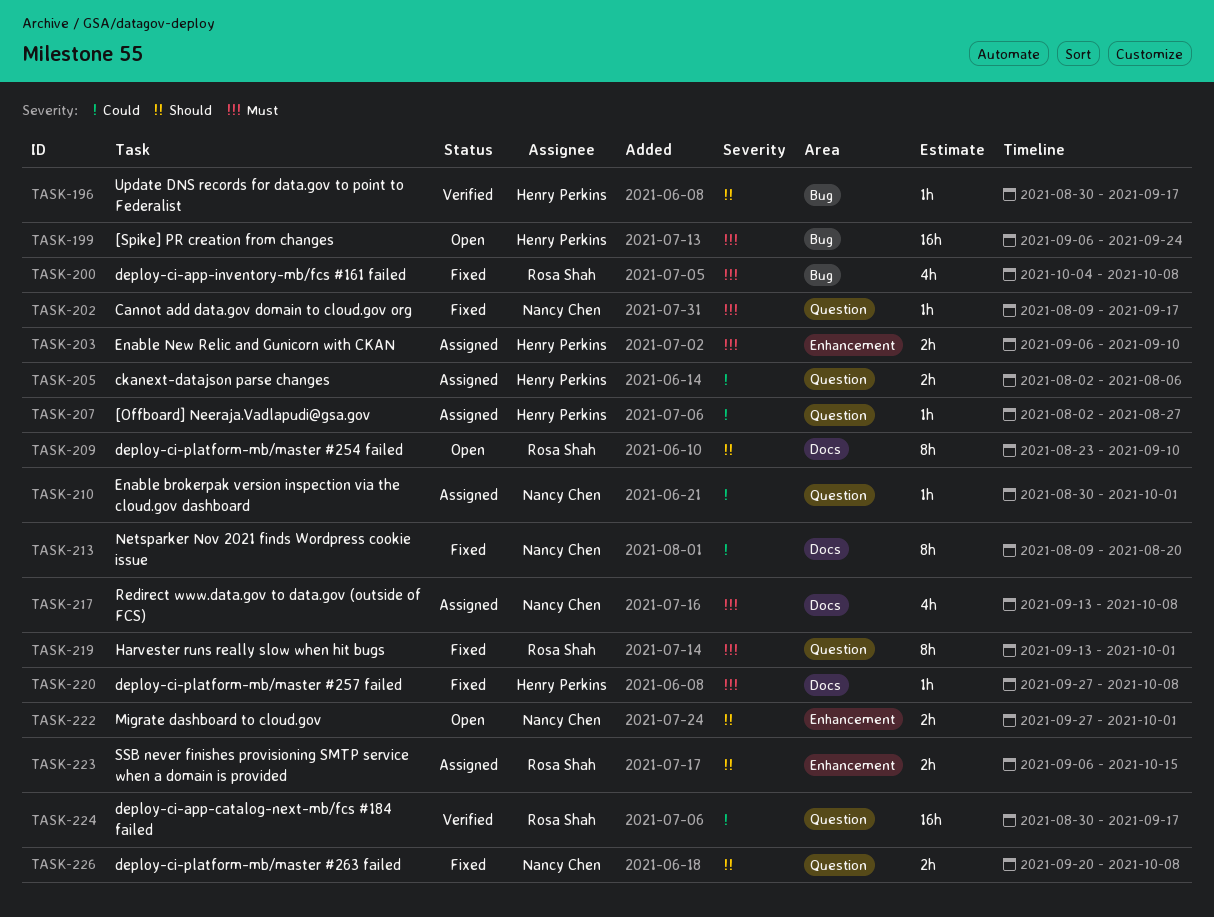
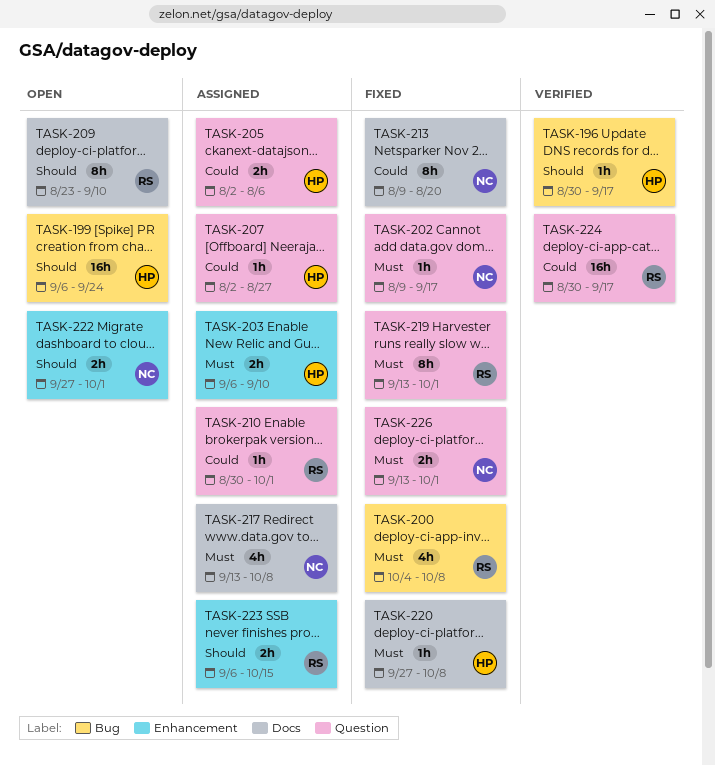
TASK-199, priority: Must -> Should
TASK-210, owner: Nancy Chen -> Rosa Shah
TASK-226, priority: Should -> Must
TASK-226, start: Sep 20 -> Sep 13
TASK-226, due: Oct 8 -> Oct 1

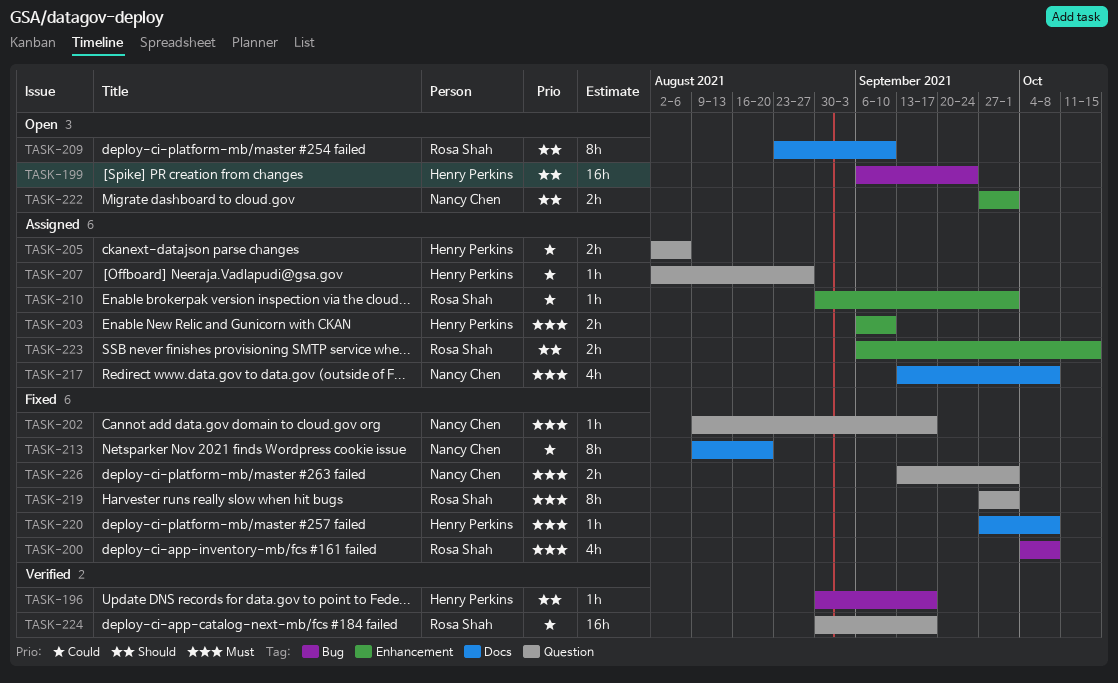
TASK-210, label: Question -> Enhancement
TASK-219, start: Sep 13 -> Sep 27

